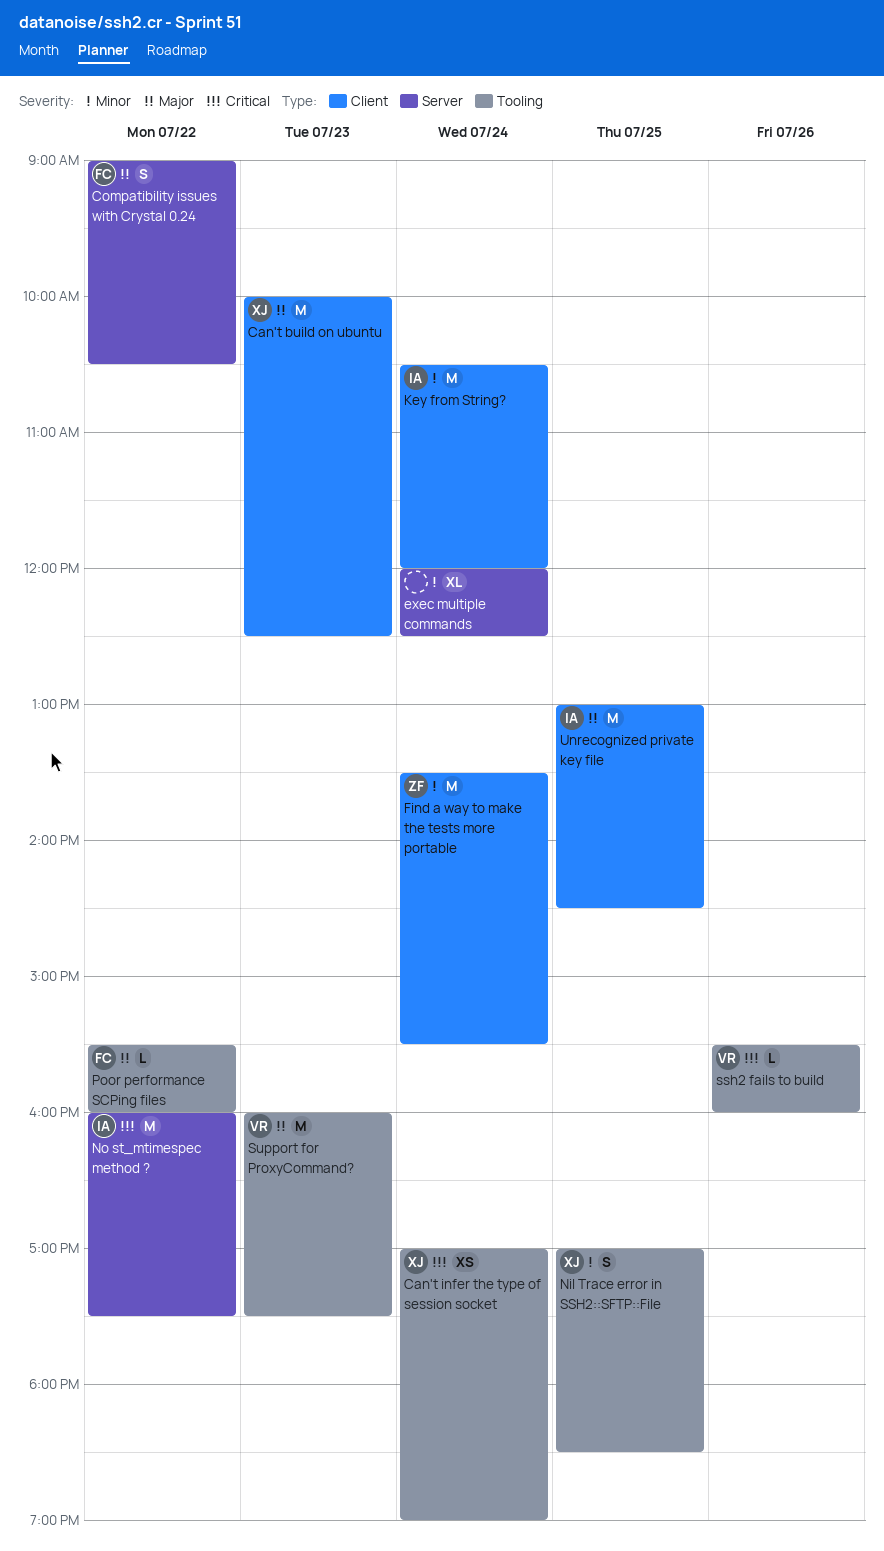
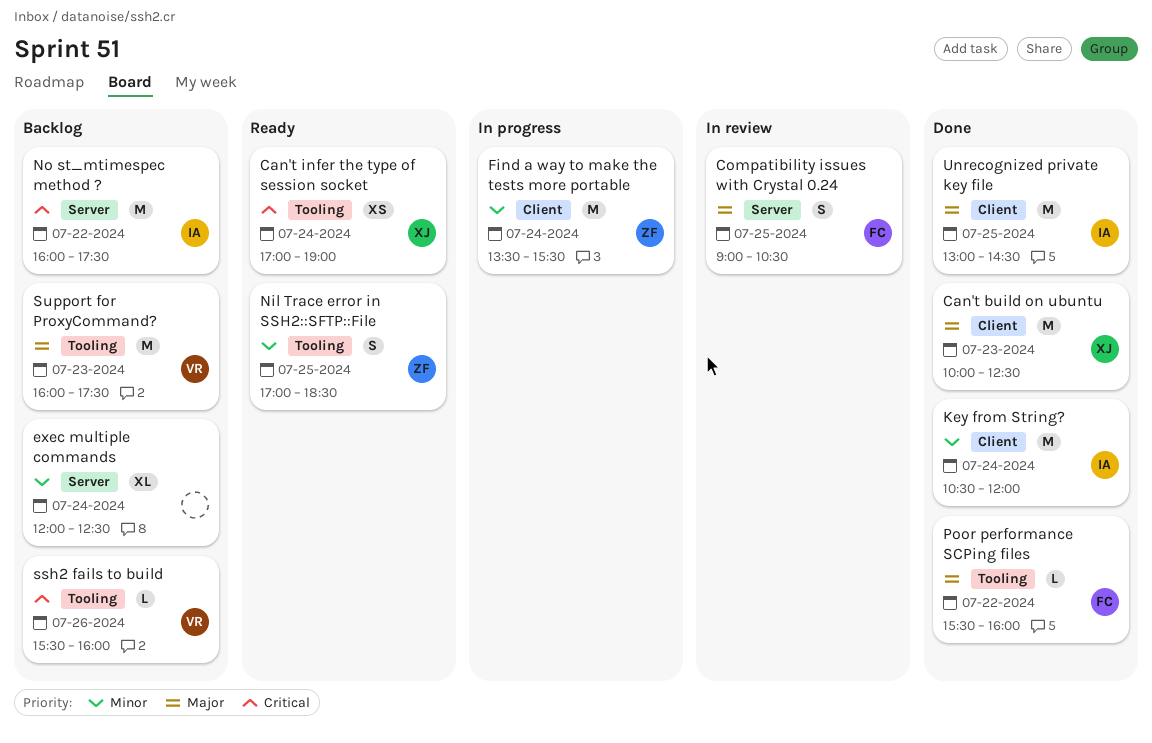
Compatibility issues with Crystal 0.24, day: Jul 22 -> Jul 25
Nil Trace error in SSH2::SFTP::File, owner: XJ -> ZF

